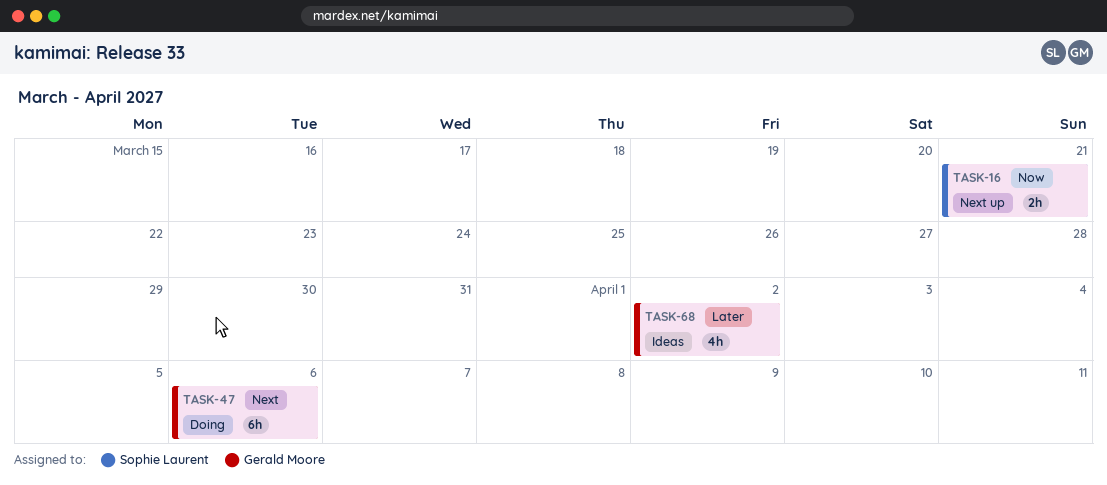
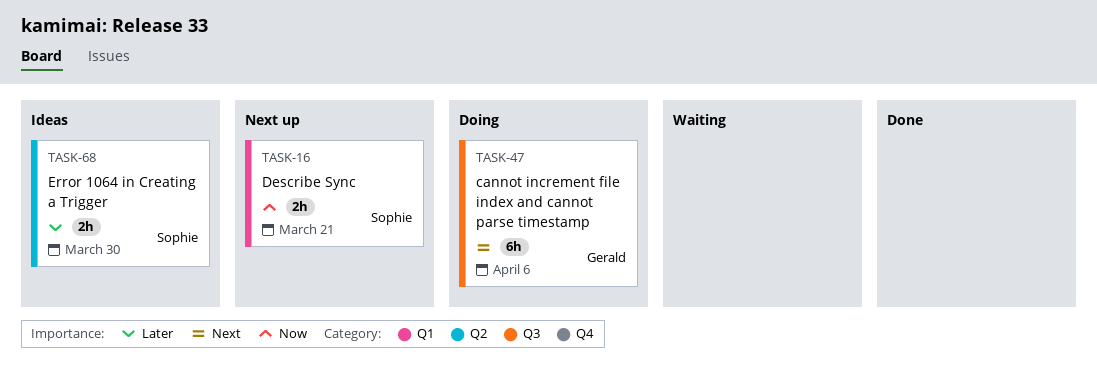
TASK-68, owner: Gerald Moore -> Sophie Laurent
TASK-68, estimate: 4h -> 2h
TASK-68, due: Apr 2 -> Mar 30

